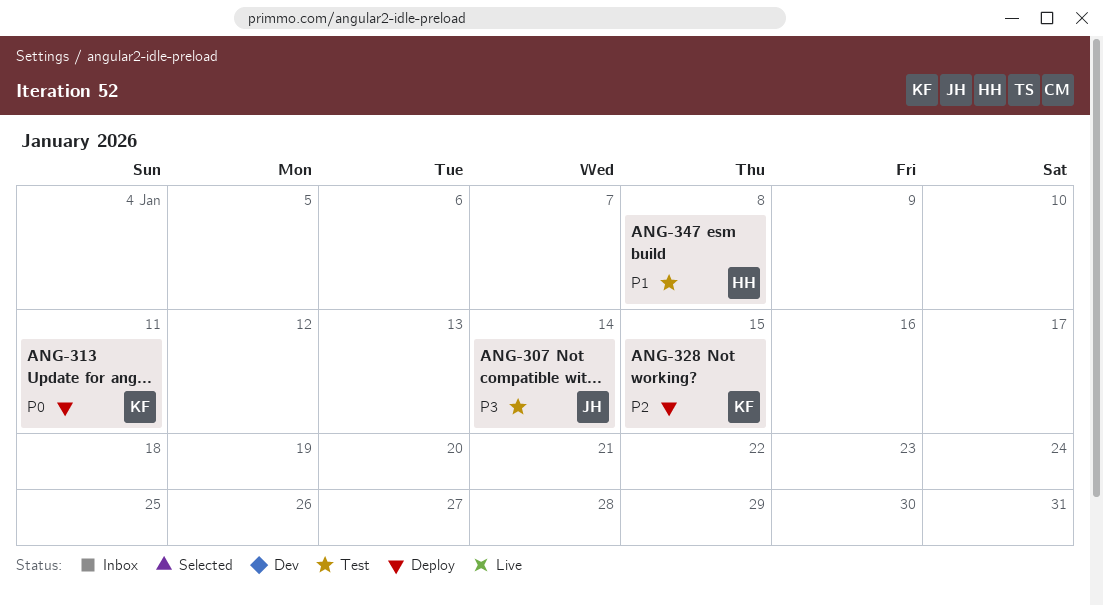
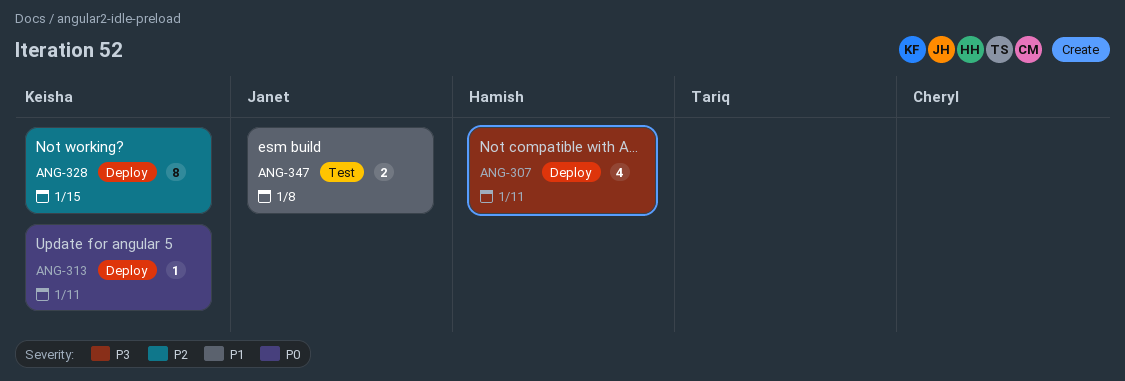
ANG-307, status: Test -> Deploy
ANG-307, owner: Janet -> Hamish
ANG-307, due: Jan 14 -> Jan 11
ANG-347, owner: Hamish -> Janet

